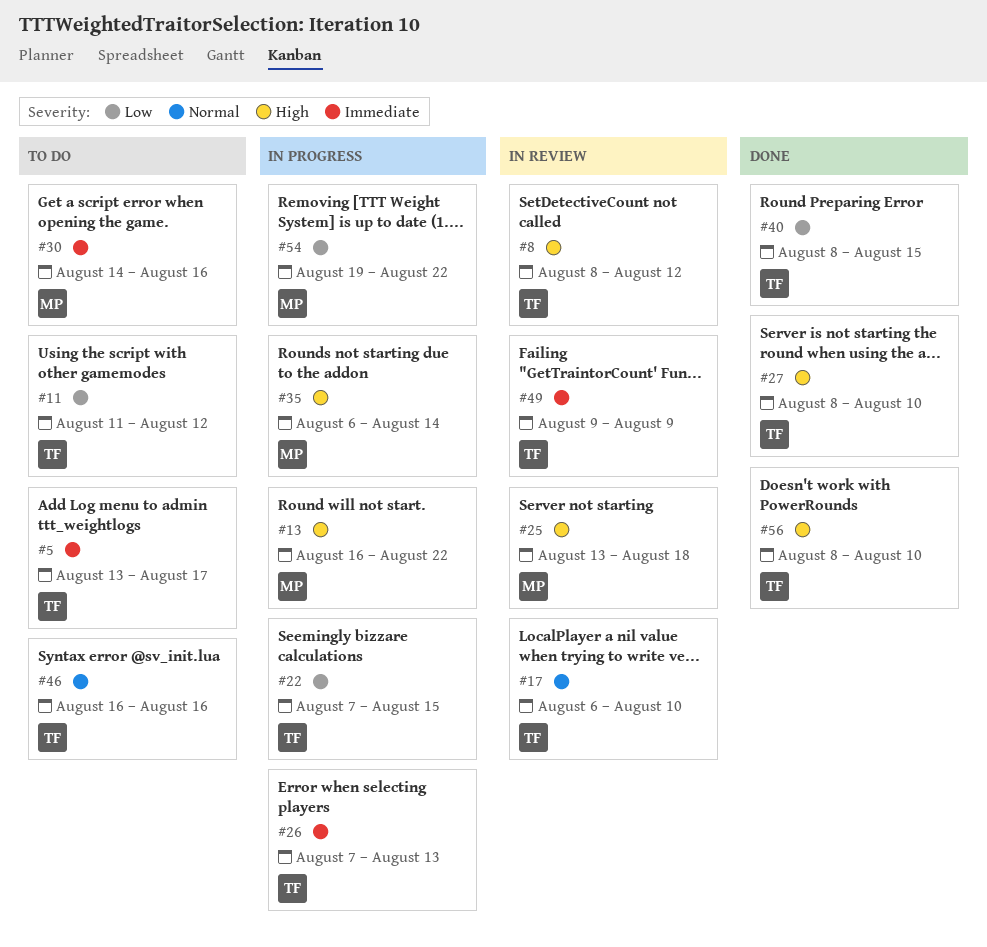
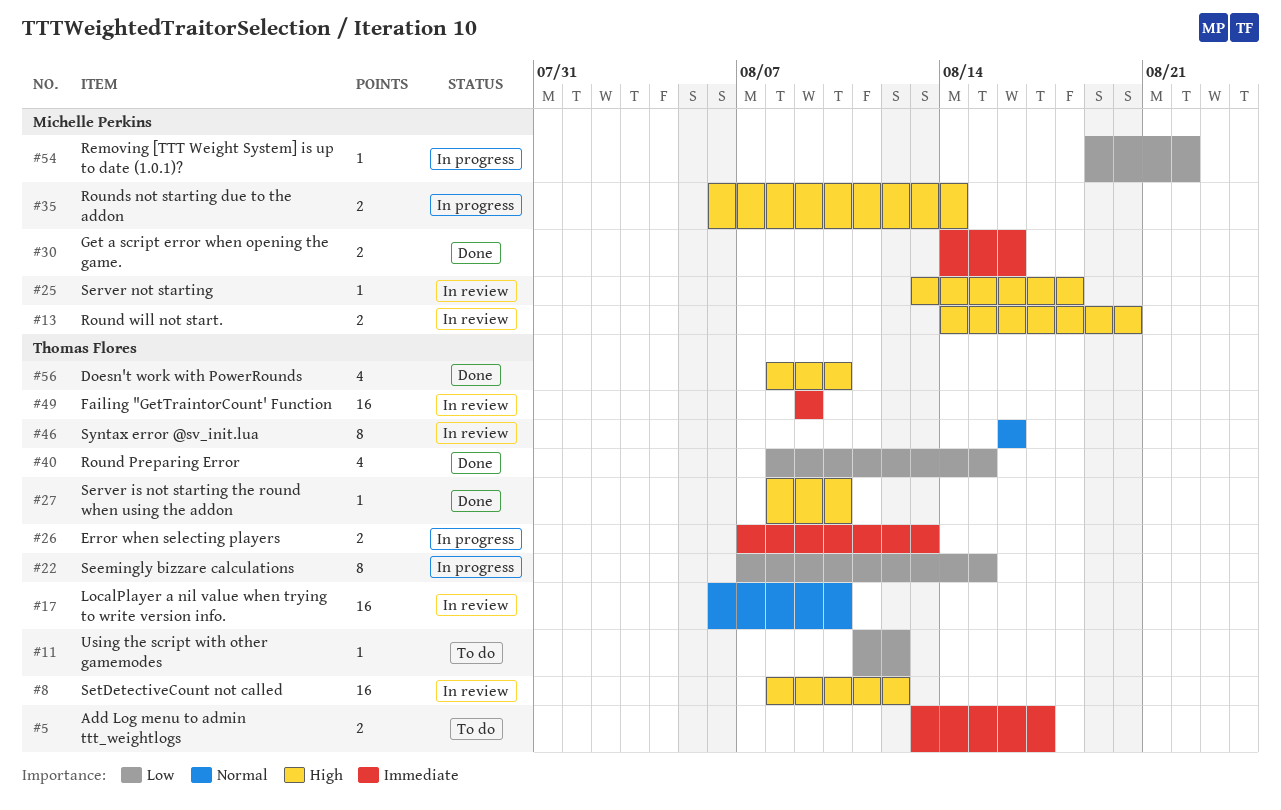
#13, status: In progress -> In review
#13, start: Aug 16 -> Aug 14
#13, due: Aug 22 -> Aug 20
#30, status: To do -> Done
#46, status: To do -> In review

